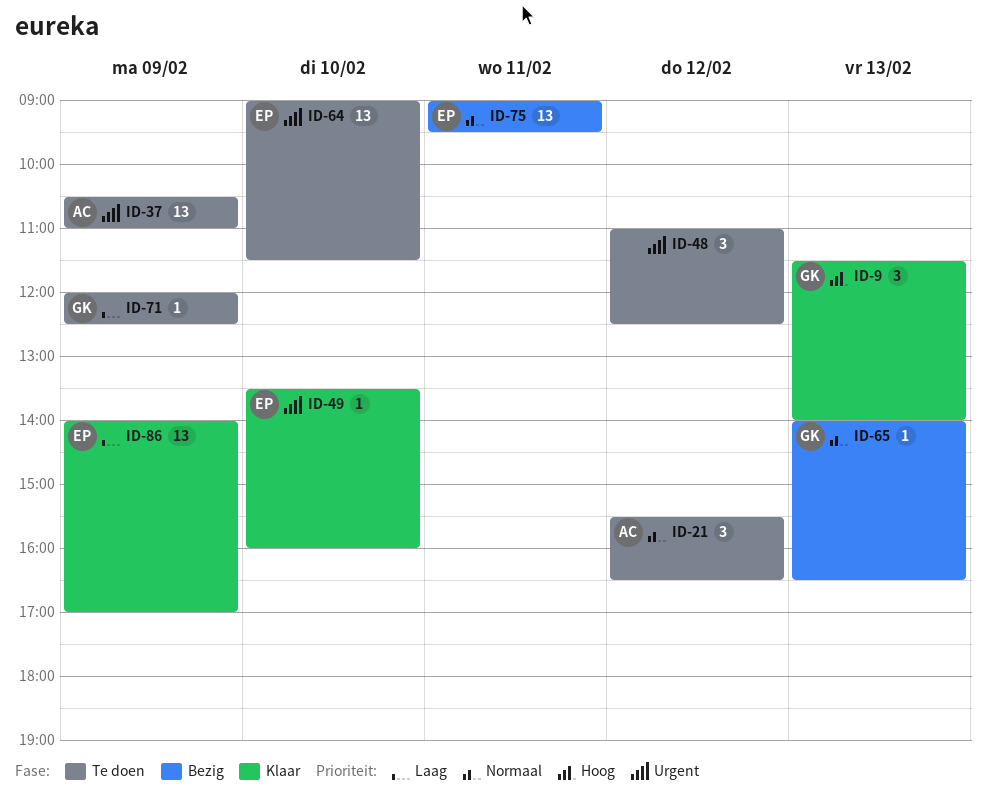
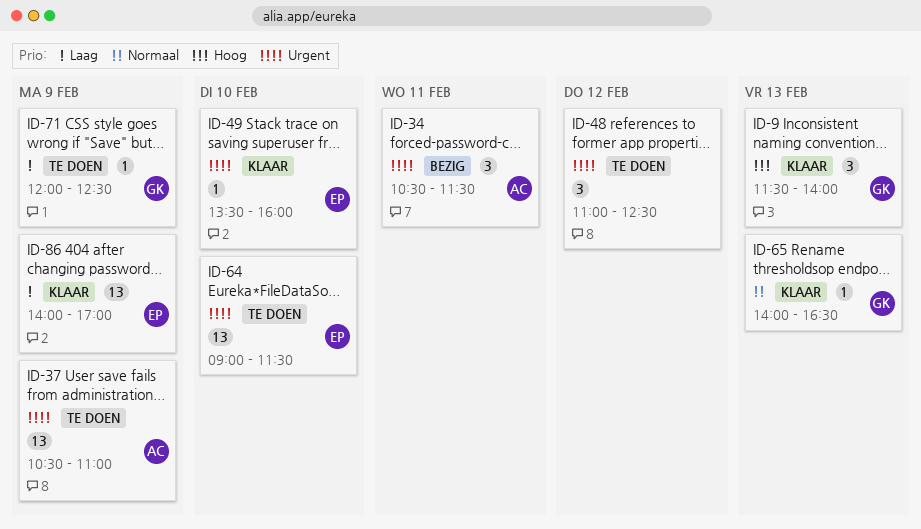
ID-21: present -> none
ID-34: none -> present
ID-65, status: Bezig -> Klaar
ID-75: present -> none

